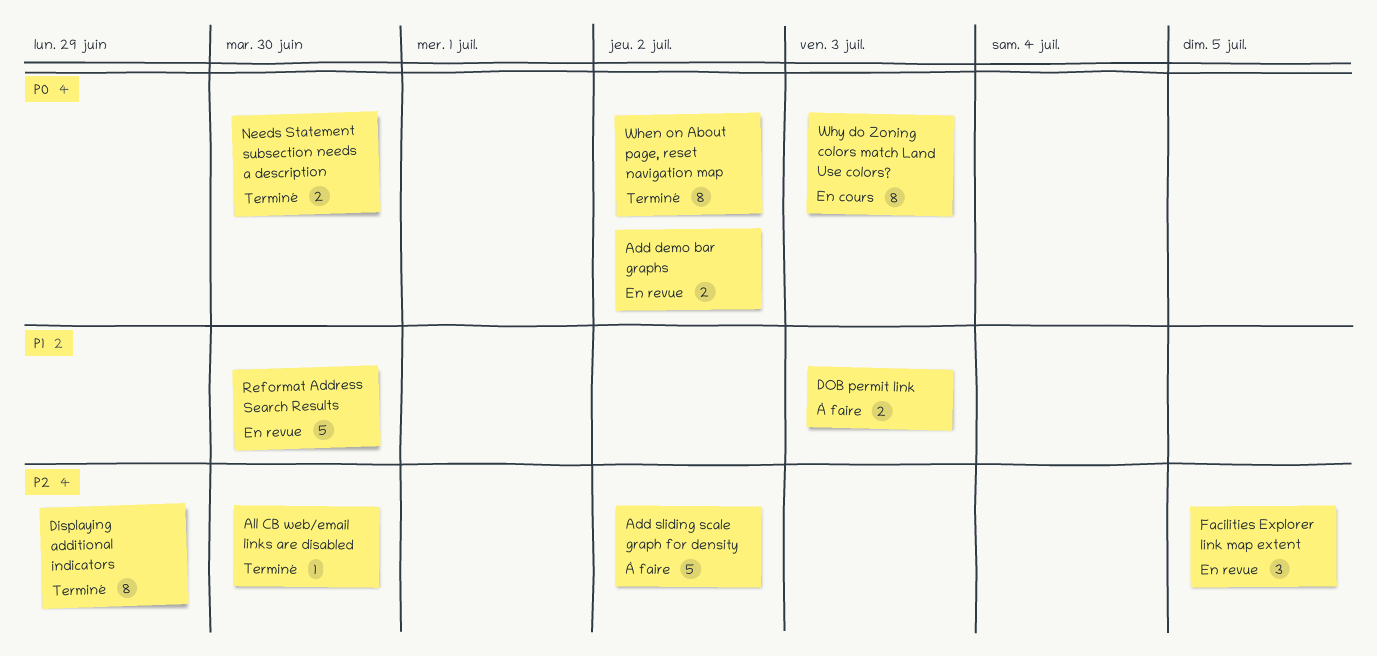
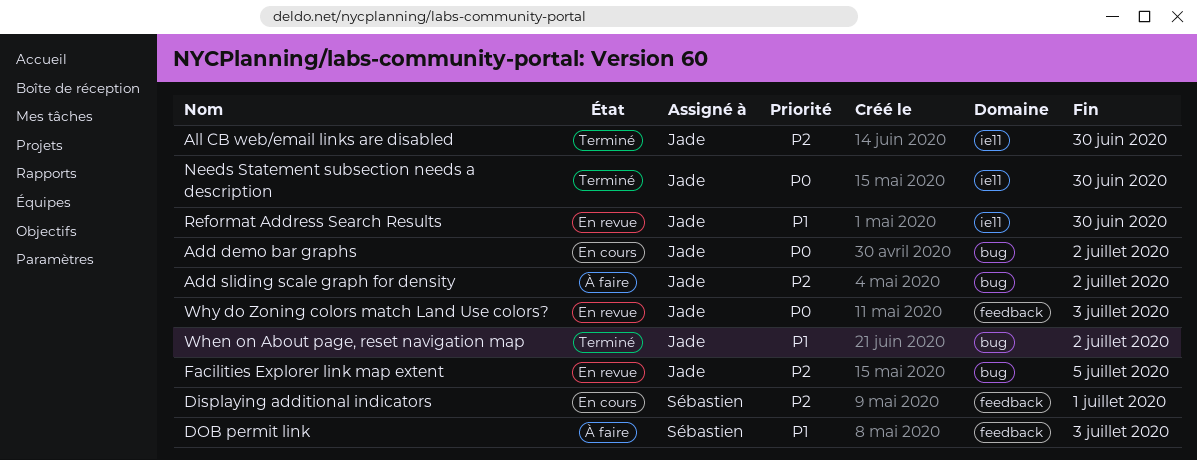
Add demo bar graphs, status: En revue -> En cours
Displaying additional indicators, status: Terminé -> En cours
Displaying additional indicators, due: Jun 29 -> Jul 1
When on About page, reset navigation map, priority: P0 -> P1
Why do Zoning colors match Land Use colors?, status: En cours -> En revue

